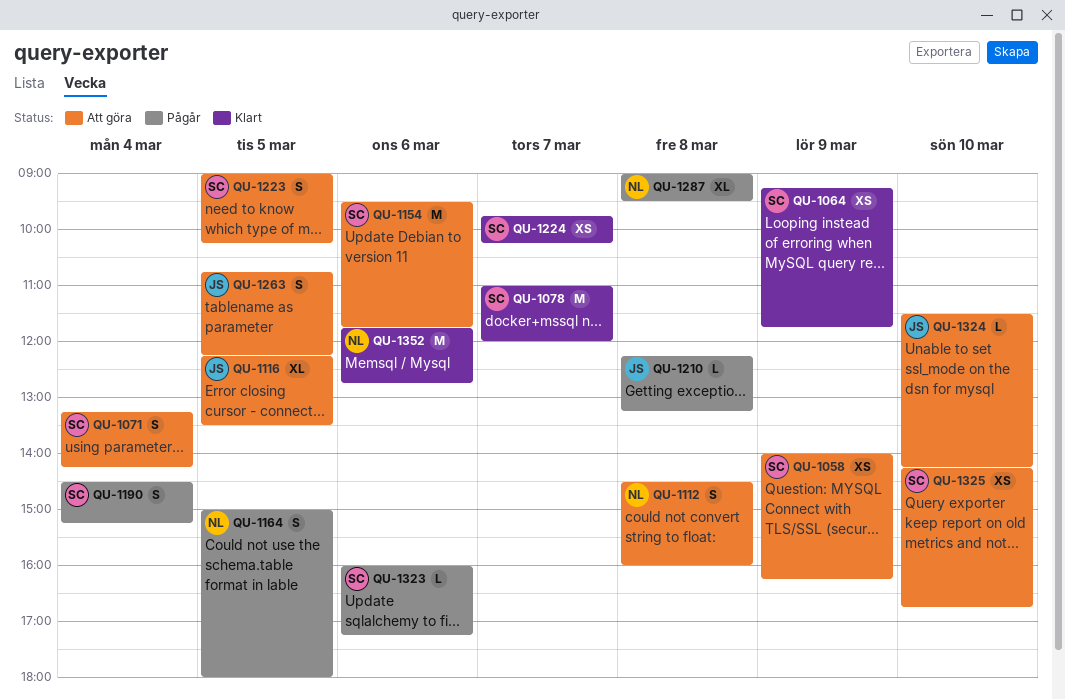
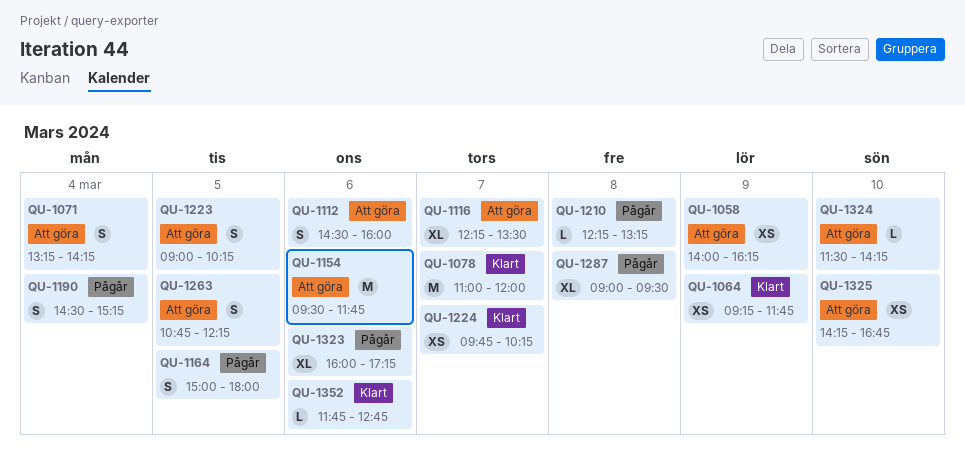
QU-1112, day: Mar 8 -> Mar 6
QU-1116, day: Mar 5 -> Mar 7
QU-1323, estimate: L -> XL
QU-1352, estimate: M -> L

